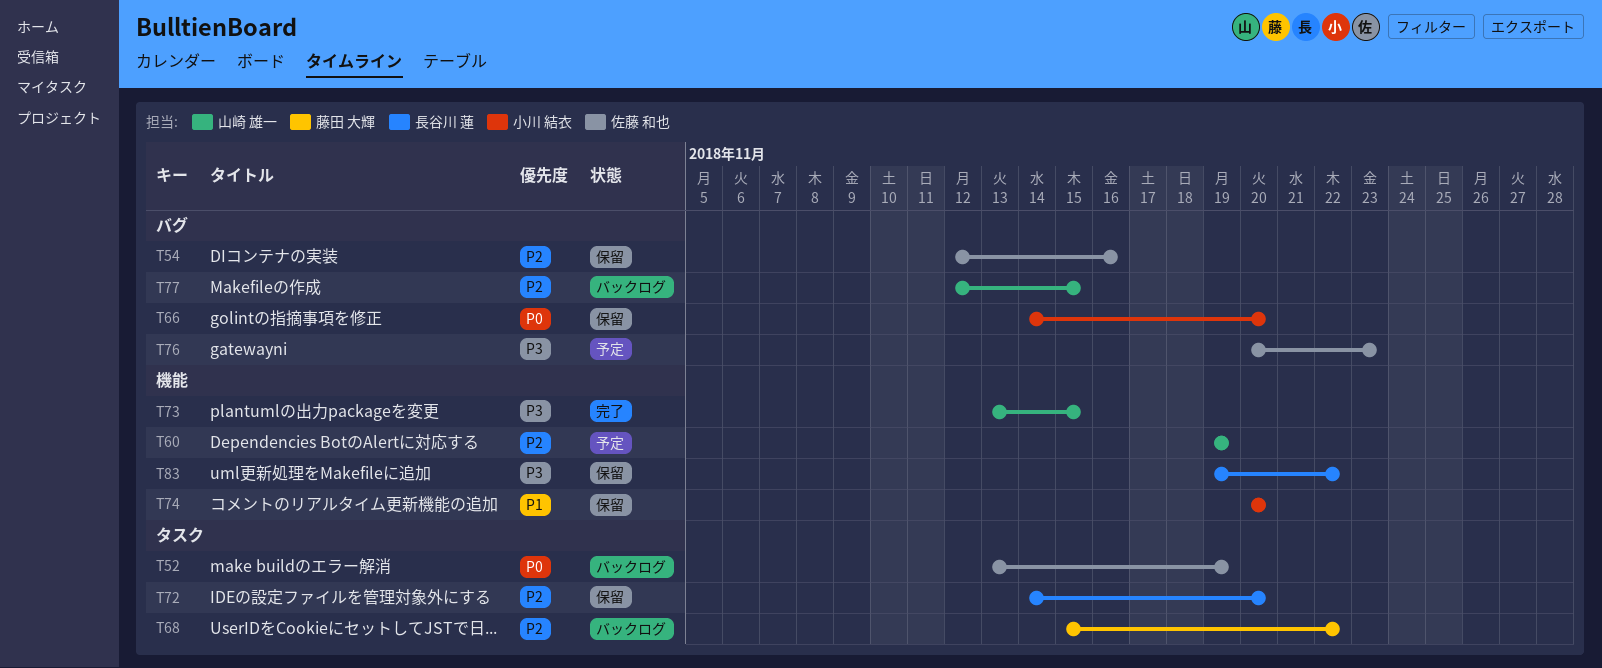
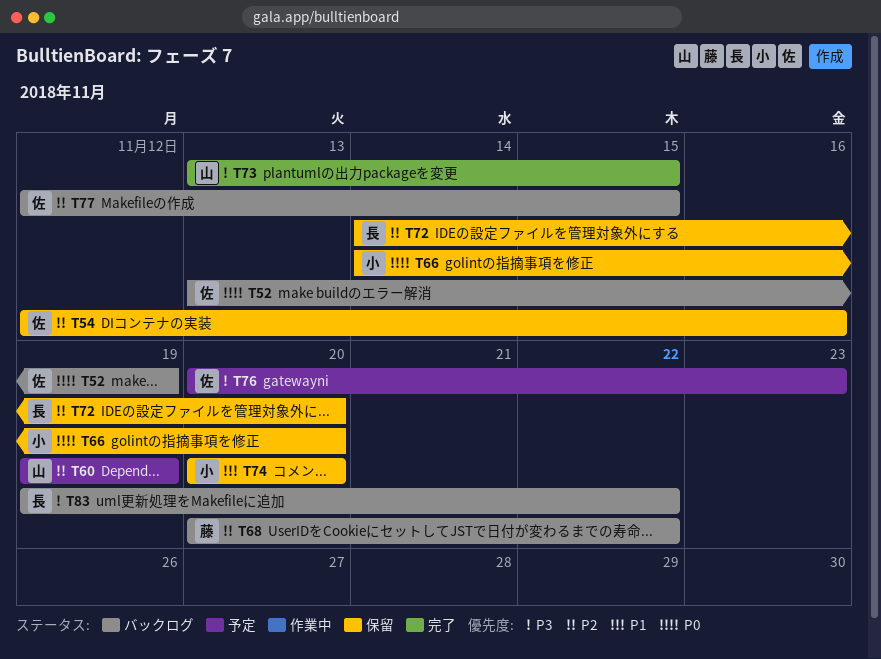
T68, start: Nov 15 -> Nov 20
T77, owner: 山崎 雄一 -> 佐藤 和也
T83, status: 保留 -> バックログ

